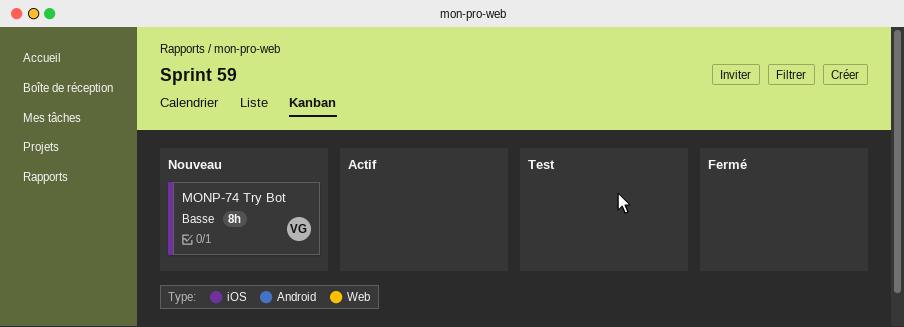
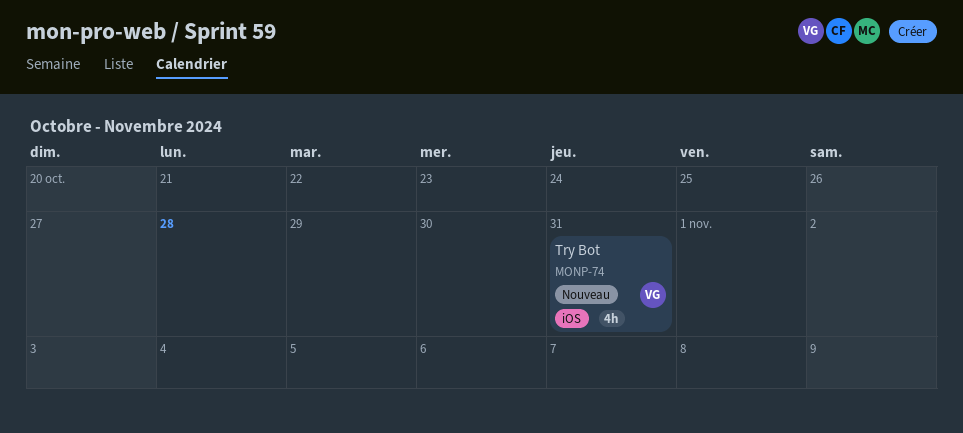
MONP-74, estimate: 8h -> 4h

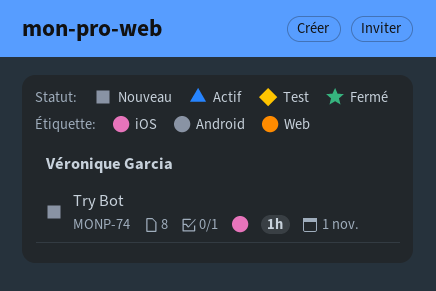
MONP-74, estimate: 4h -> 1h
MONP-74, due: Oct 31 -> Nov 1

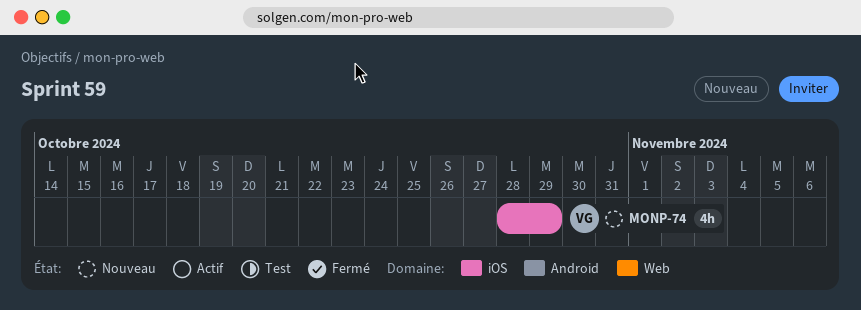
MONP-74, estimate: 1h -> 4h
MONP-74, due: Nov 1 -> Oct 29

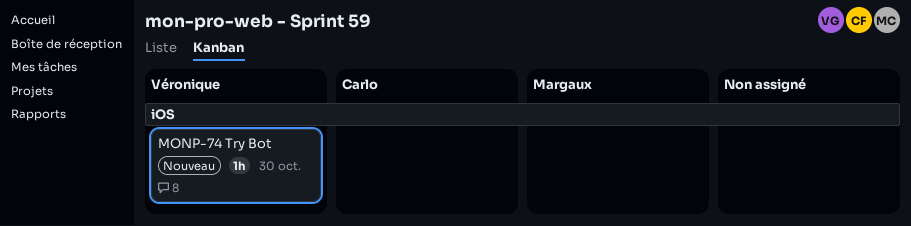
MONP-74, estimate: 4h -> 1h
MONP-74, due: Oct 29 -> Oct 30

